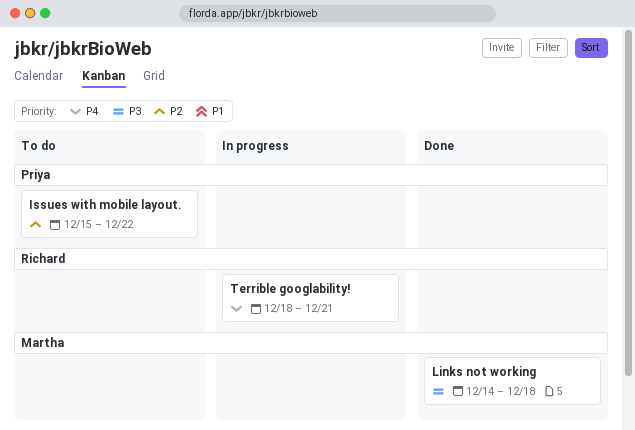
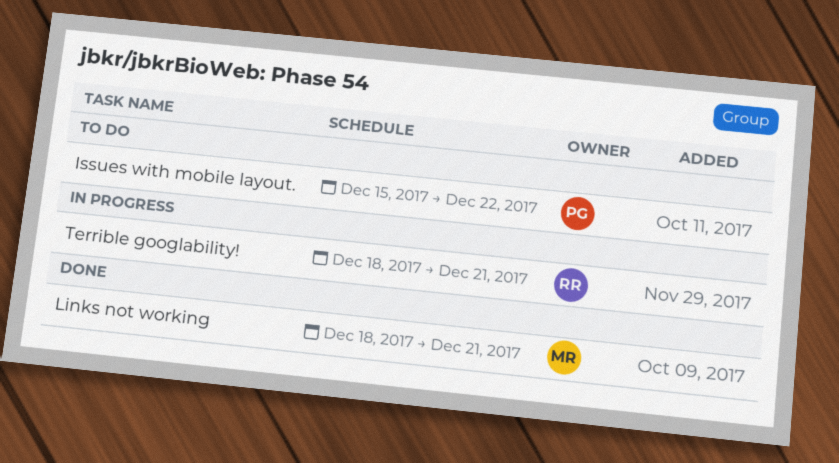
Links not working, start: Dec 14 -> Dec 18
Links not working, due: Dec 18 -> Dec 21

